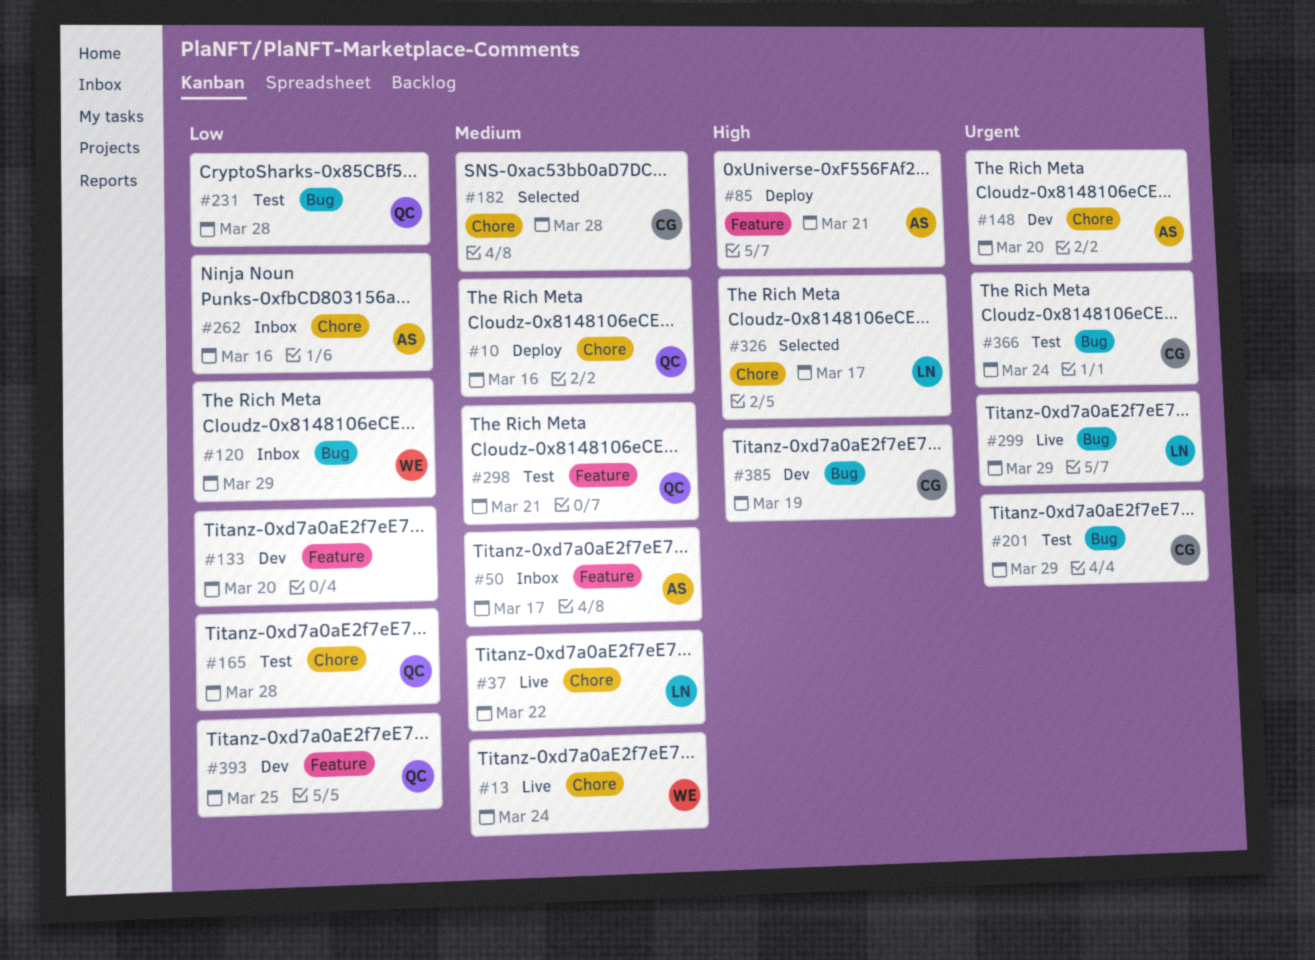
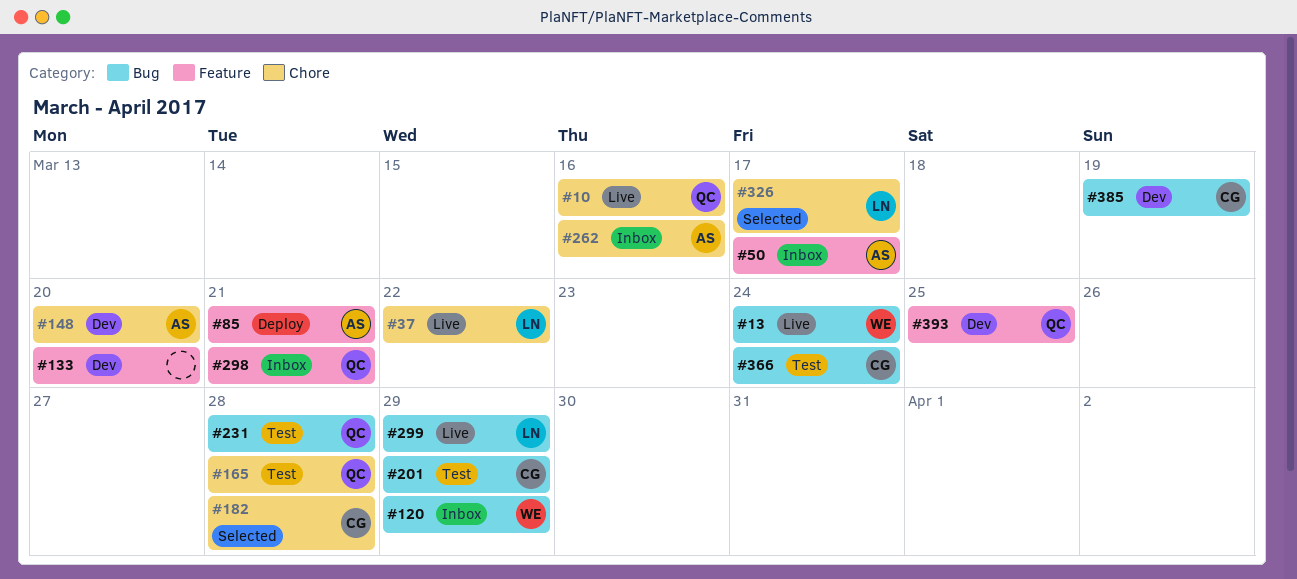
#10, status: Deploy -> Live
#13, label: Chore -> Bug
#298, status: Test -> Inbox

